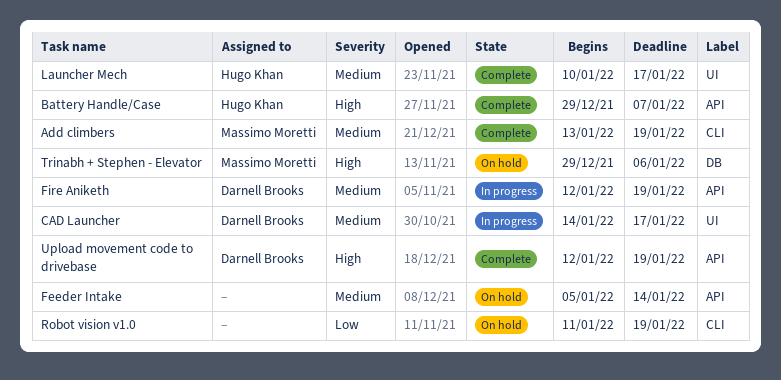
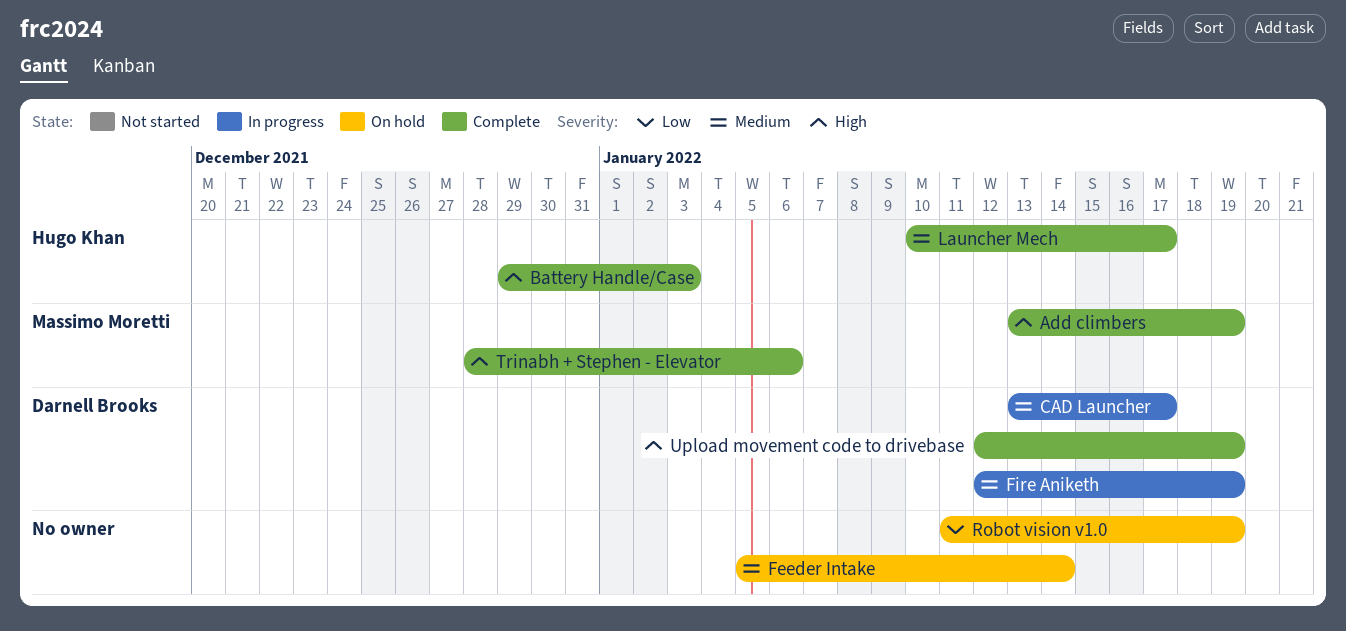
Add climbers, priority: Medium -> High
Battery Handle/Case, due: Jan 7 -> Jan 3
CAD Launcher, start: Jan 14 -> Jan 13
Trinabh + Stephen - Elevator, status: On hold -> Complete
Trinabh + Stephen - Elevator, start: Dec 29 -> Dec 28

